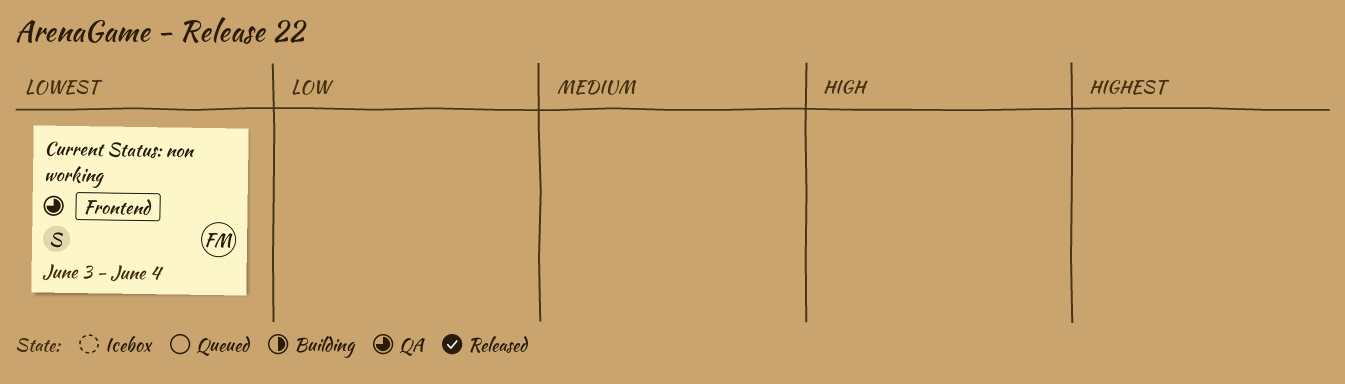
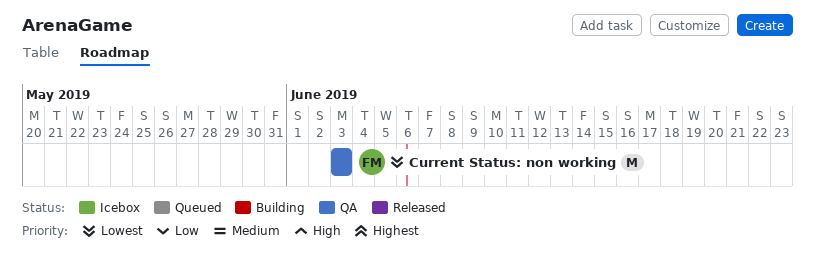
Current Status: non working, estimate: S -> M
Current Status: non working, due: Jun 4 -> Jun 3

